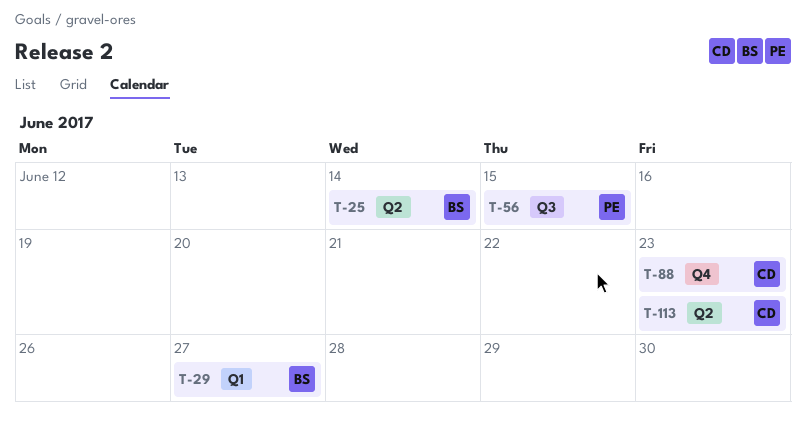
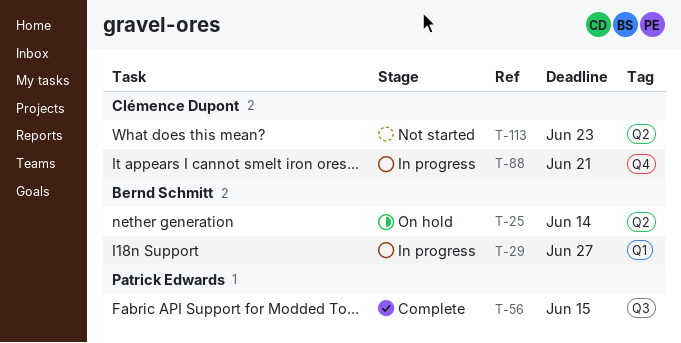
T-88, due: Jun 23 -> Jun 21

